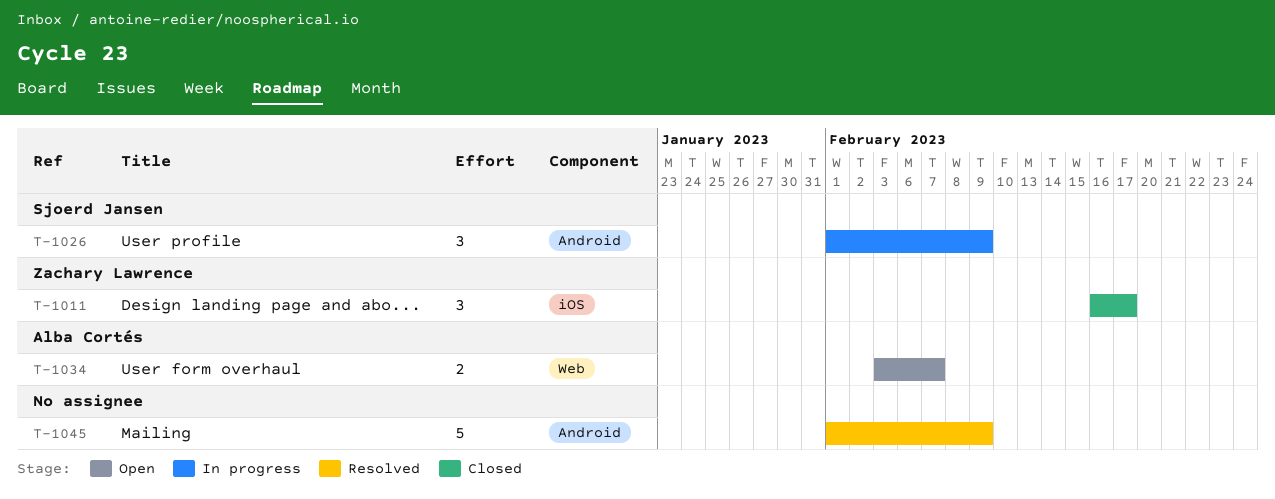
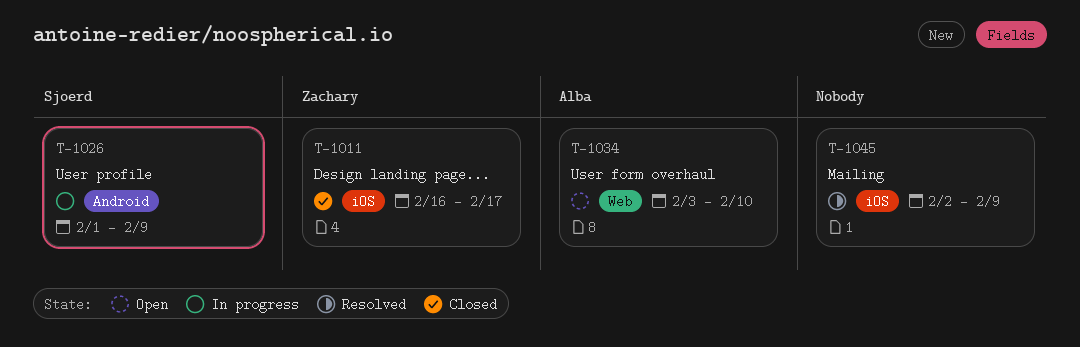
T-1034, due: Feb 7 -> Feb 10
T-1045, label: Android -> iOS
T-1045, start: Feb 1 -> Feb 2

